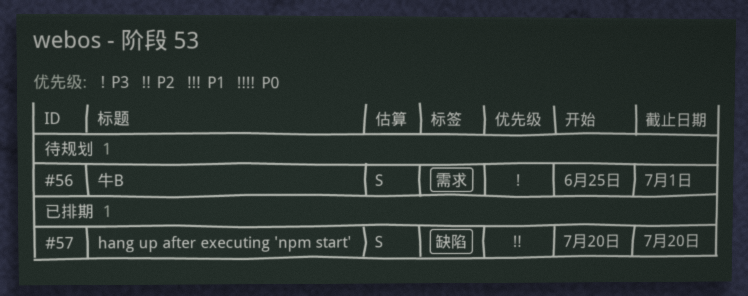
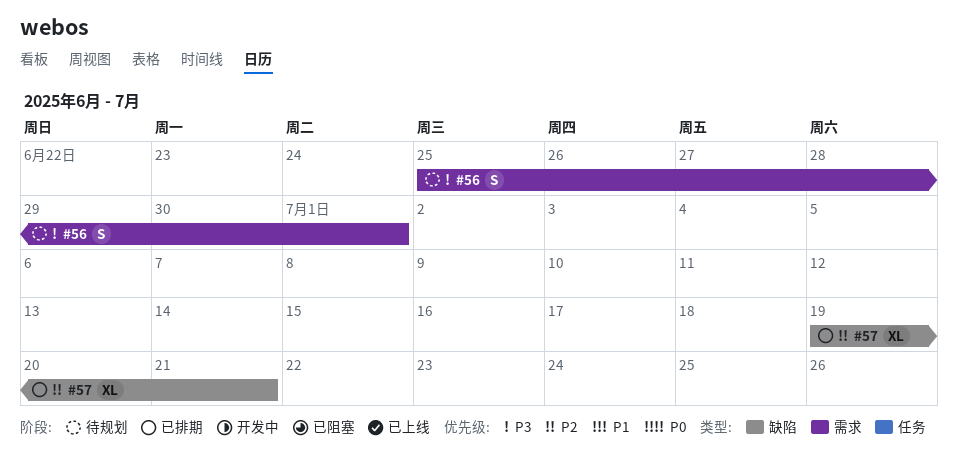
#57, estimate: S -> XL
#57, start: Jul 20 -> Jul 19
#57, due: Jul 20 -> Jul 21

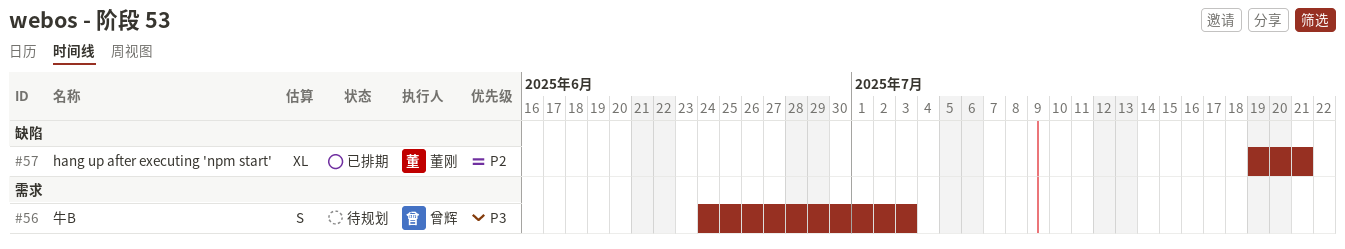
#56, start: Jun 25 -> Jun 24
#56, due: Jul 1 -> Jul 3

